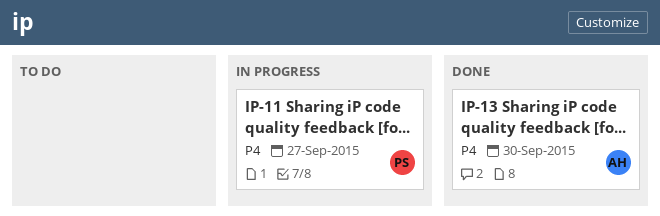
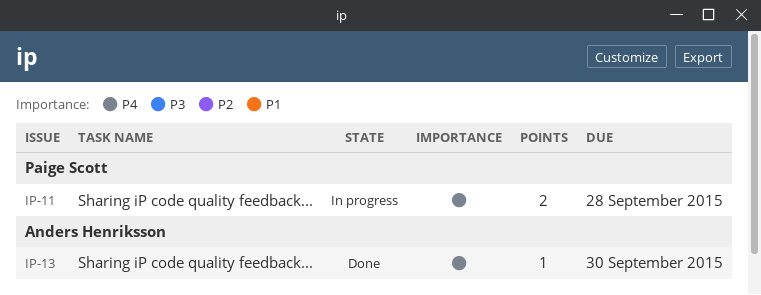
IP-11, due: Sep 27 -> Sep 28

